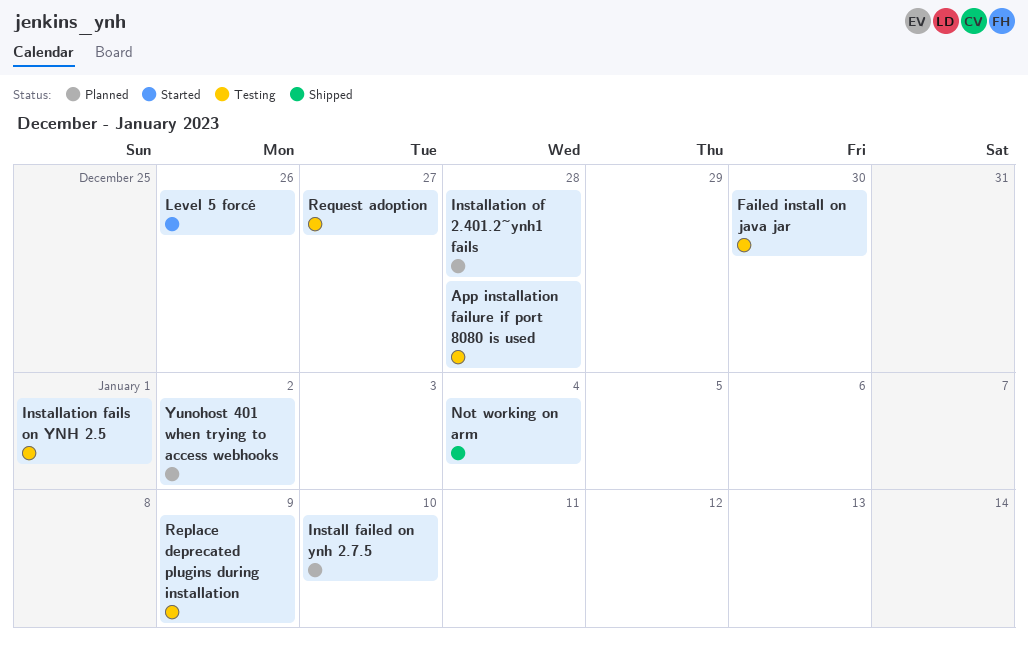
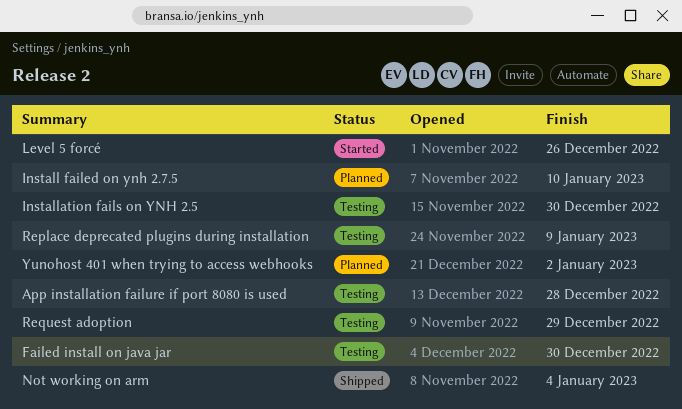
Installation fails on YNH 2.5, due: Jan 1 -> Dec 30
Installation of 2.401.2~ynh1 fails: present -> none
Request adoption, due: Dec 27 -> Dec 29

